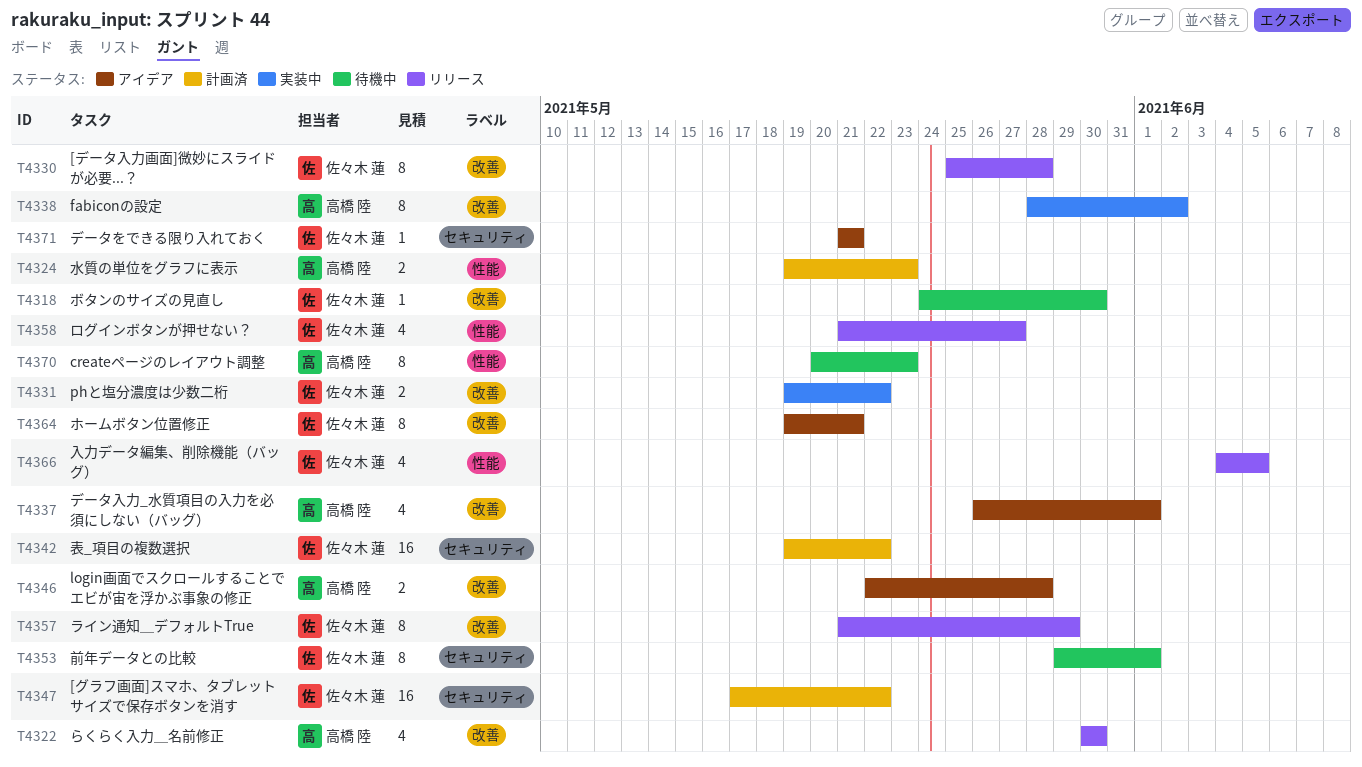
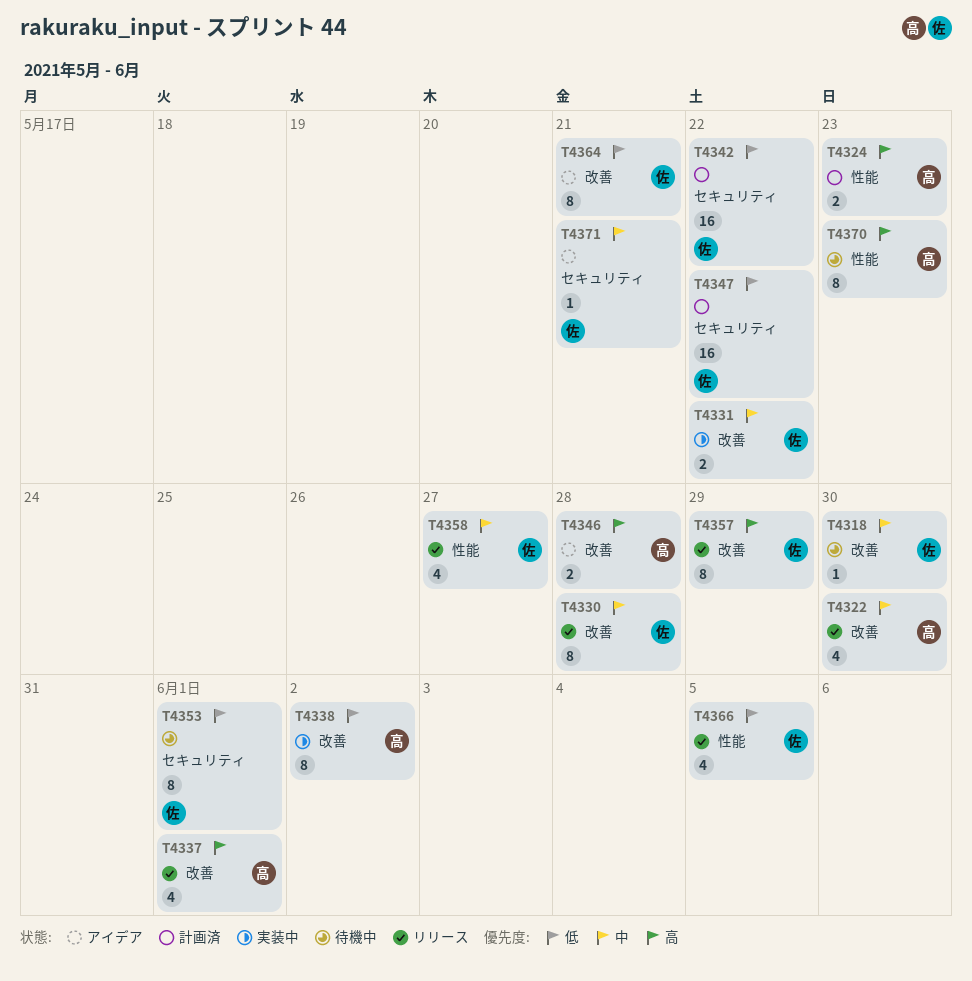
T4337, status: アイデア -> リリース

